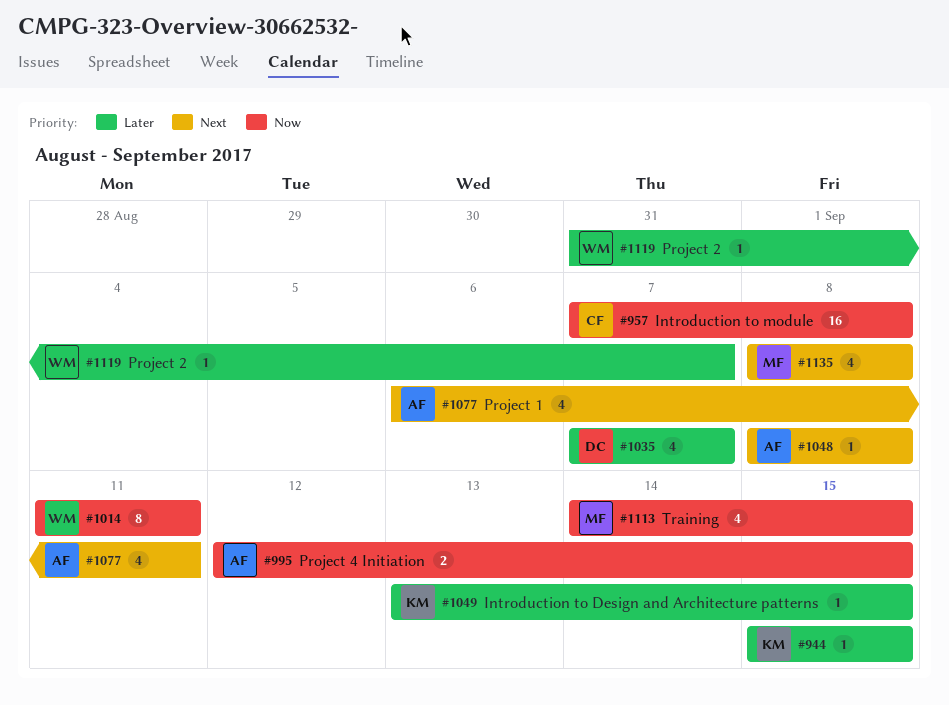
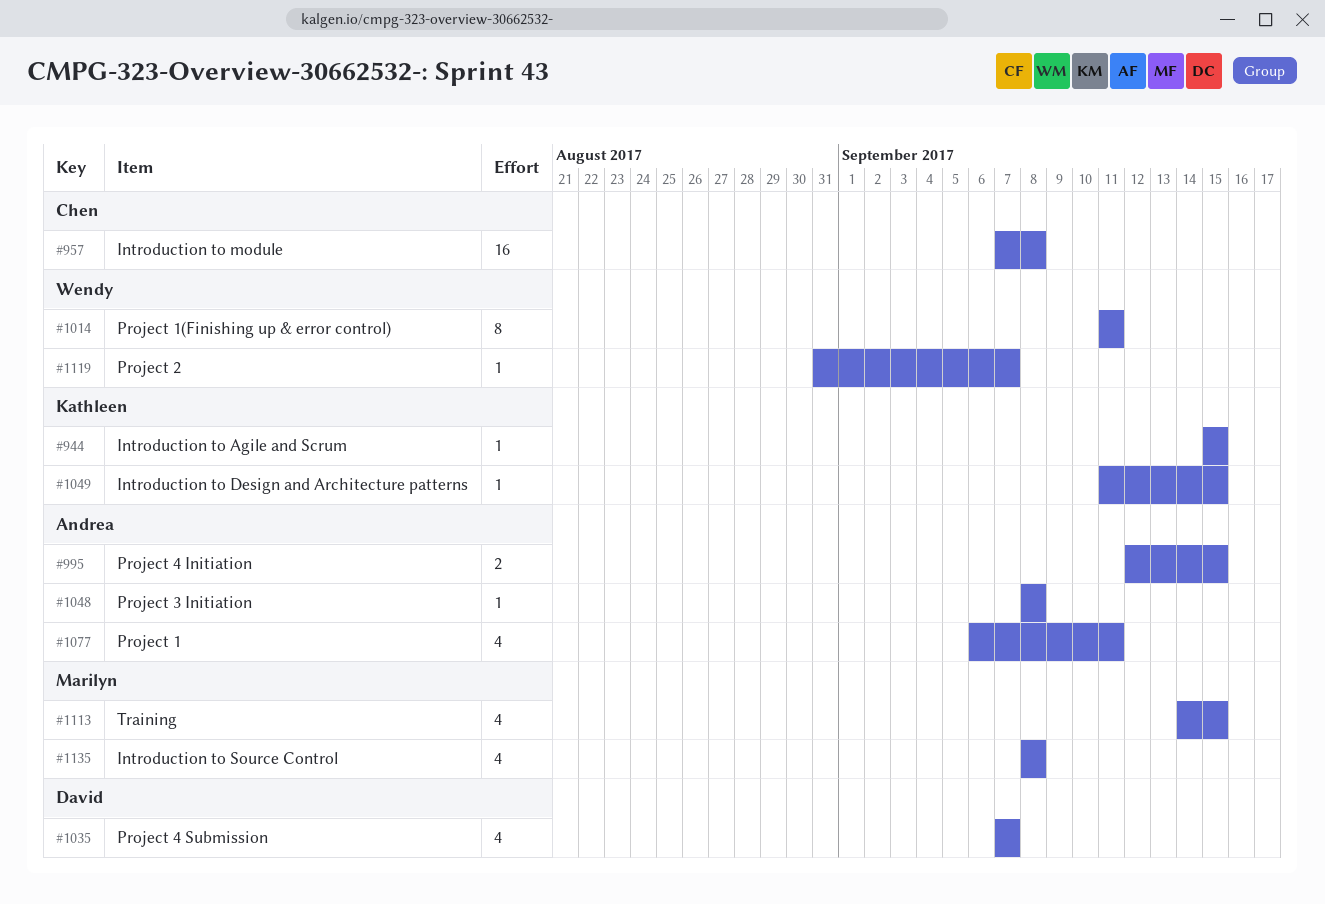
#1049, start: Sep 13 -> Sep 11

